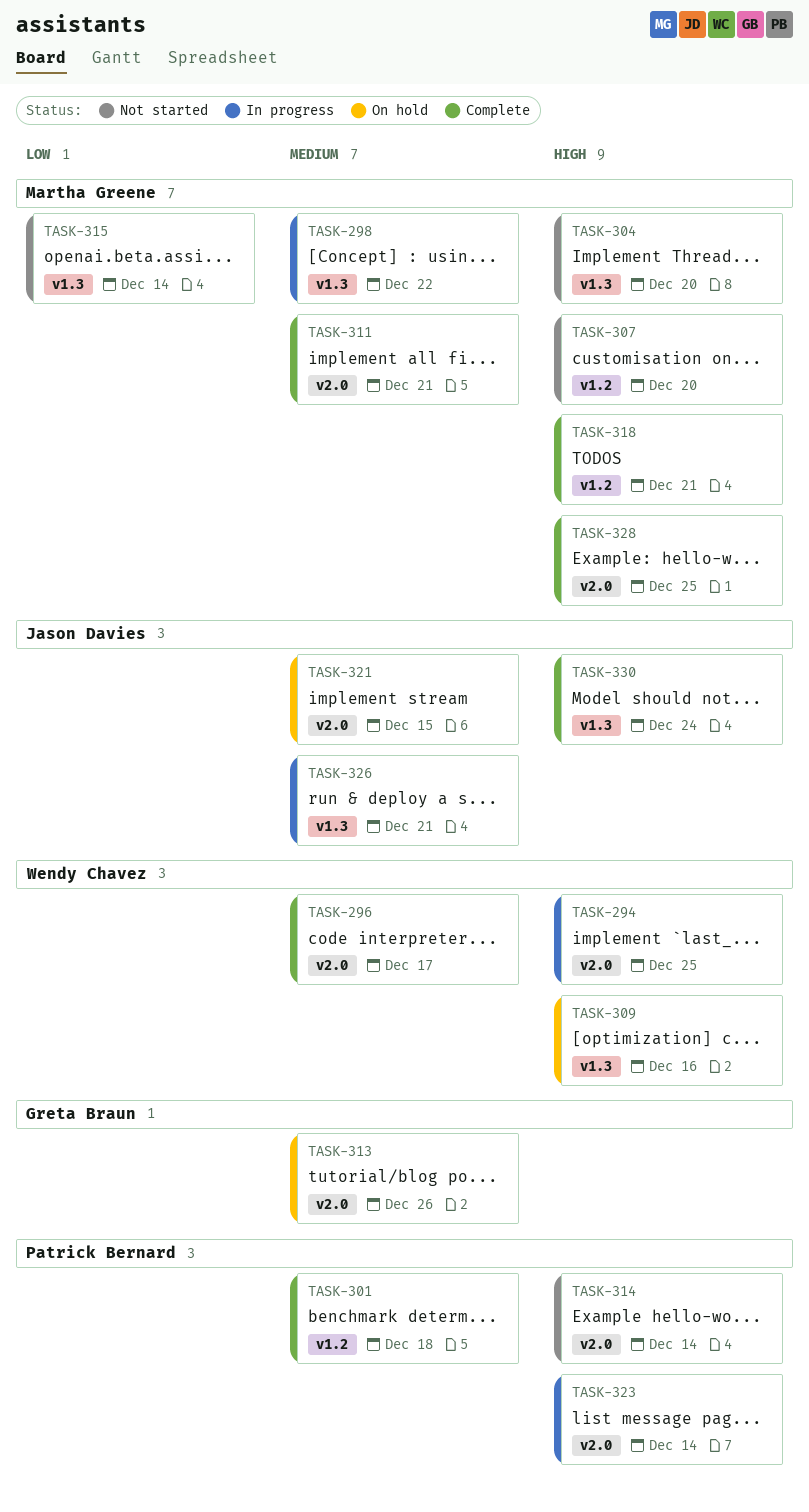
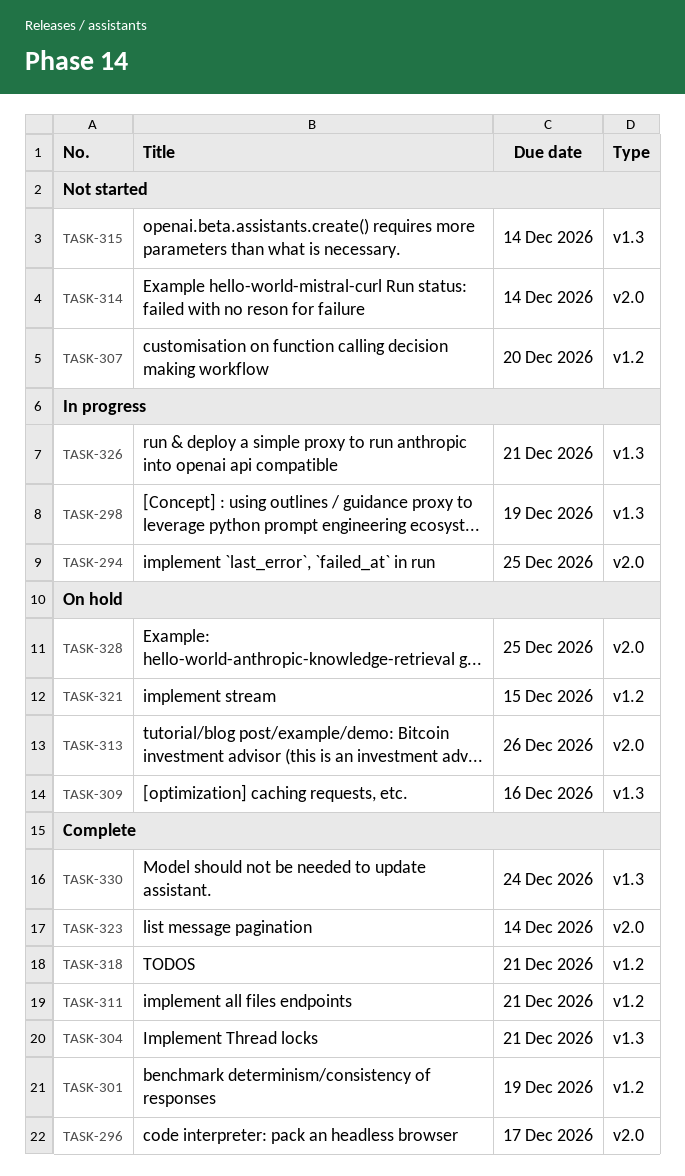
TASK-298, due: Dec 22 -> Dec 19
TASK-301, due: Dec 18 -> Dec 19
TASK-304, status: Not started -> Complete
TASK-304, due: Dec 20 -> Dec 21
TASK-311, label: v2.0 -> v1.2
TASK-321, label: v2.0 -> v1.2
TASK-323, status: In progress -> Complete
TASK-328, status: Complete -> On hold

